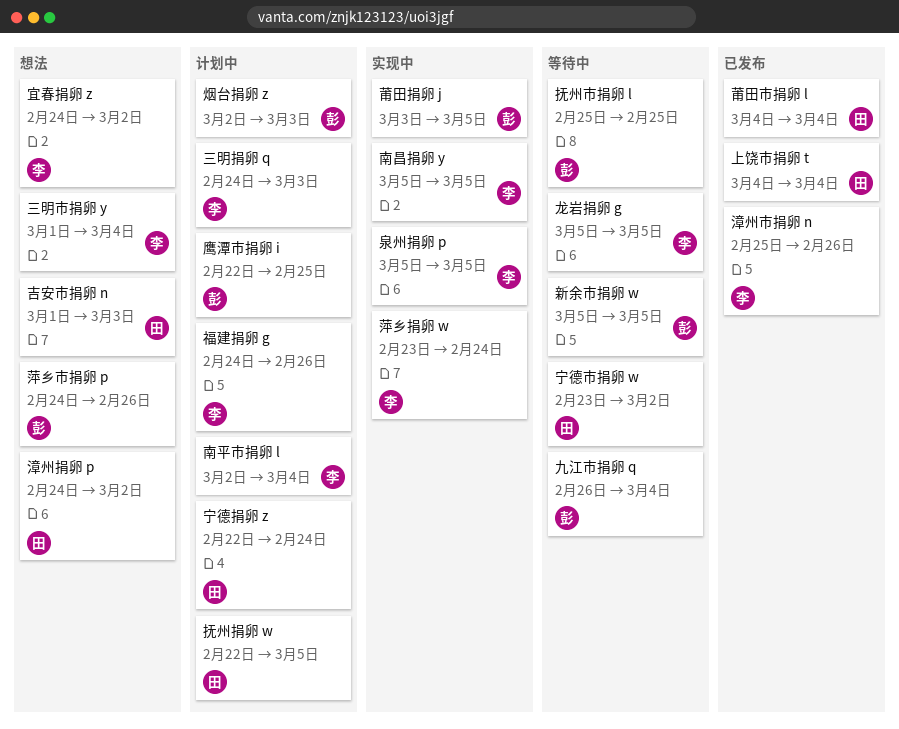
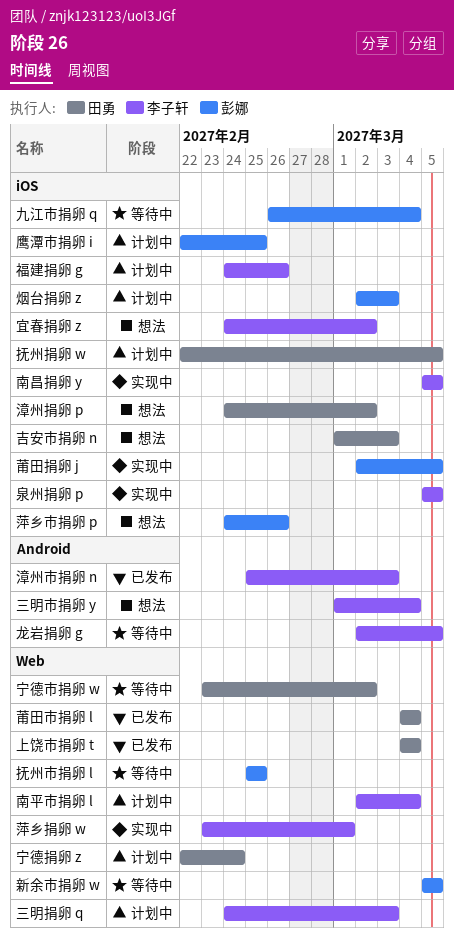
漳州市捐卵 n, due: Feb 26 -> Mar 3
莆田捐卵 j, start: Mar 3 -> Mar 2
萍乡捐卵 w, due: Feb 24 -> Mar 1
龙岩捐卵 g, start: Mar 5 -> Mar 2

